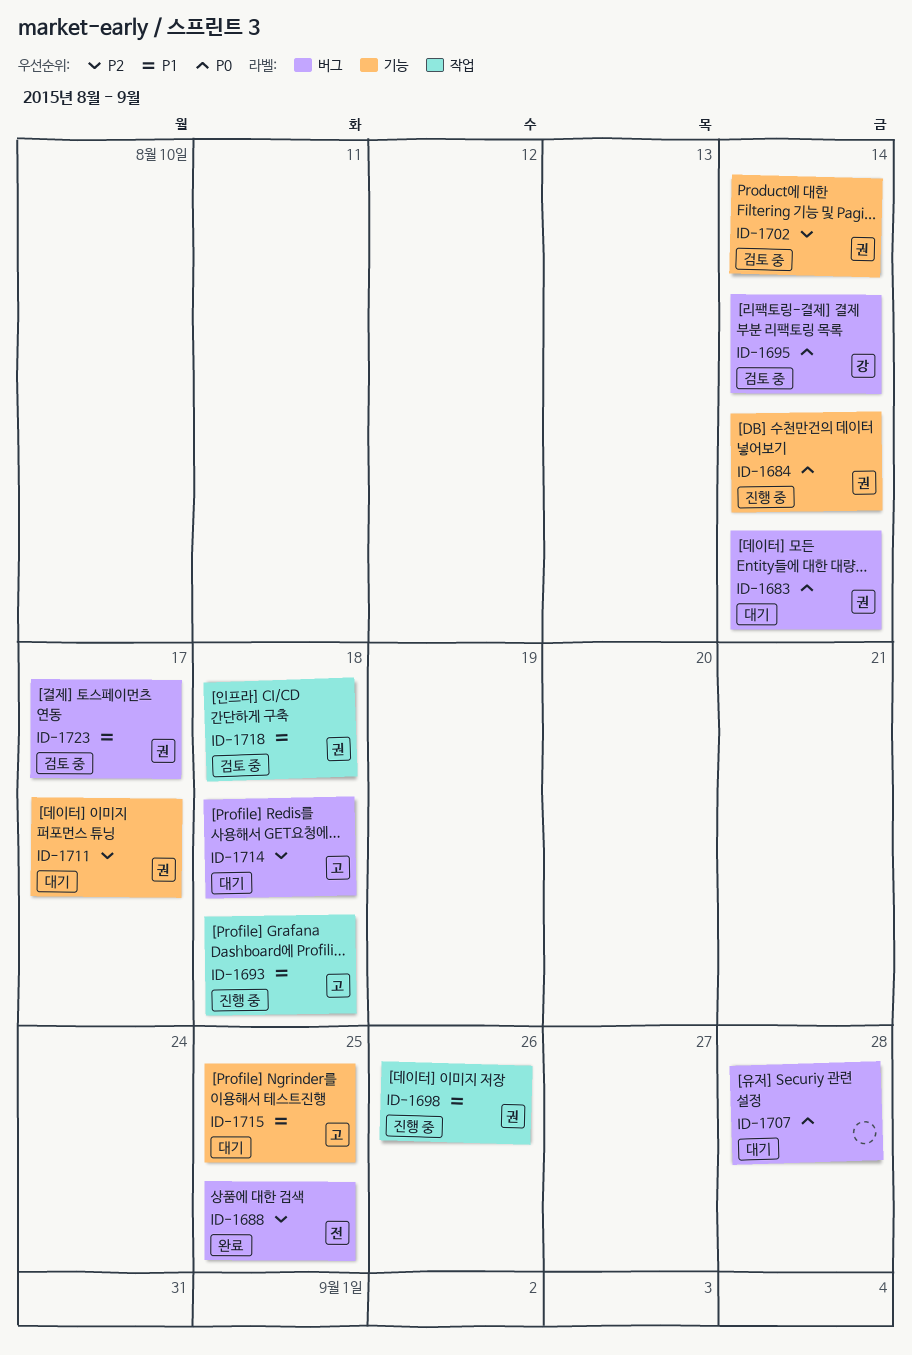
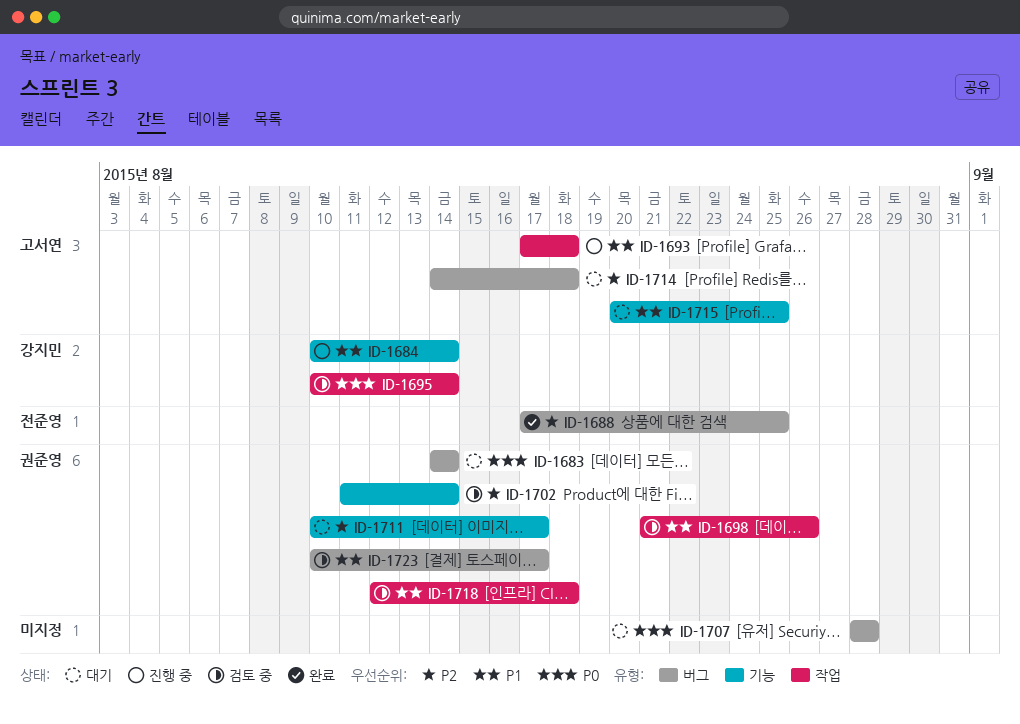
ID-1684, owner: 권준영 -> 강지민
ID-1684, priority: P0 -> P1
ID-1695, label: 버그 -> 작업
ID-1698, status: 진행 중 -> 검토 중

